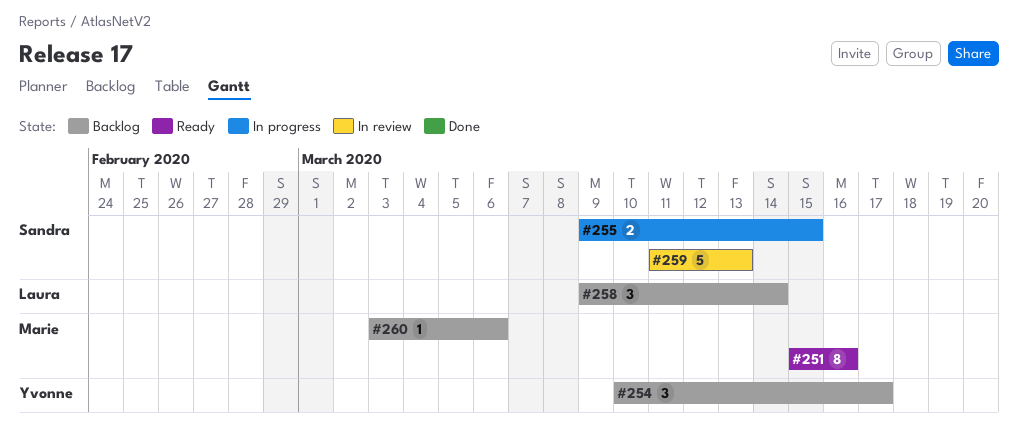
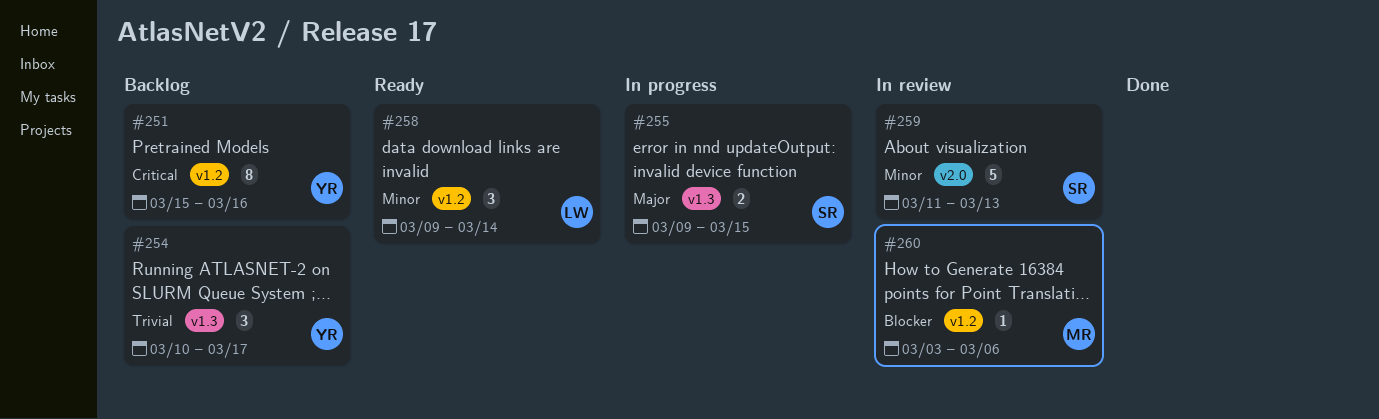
#251, status: Ready -> Backlog
#251, owner: Marie -> Yvonne
#258, status: Backlog -> Ready
#260, status: Backlog -> In review

